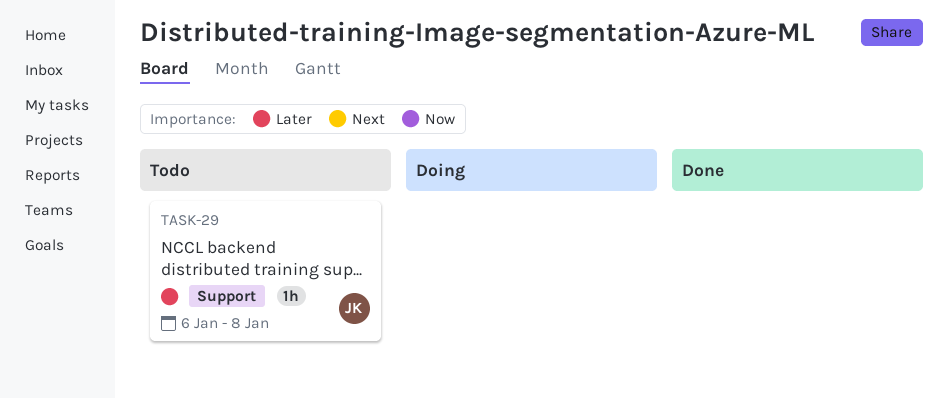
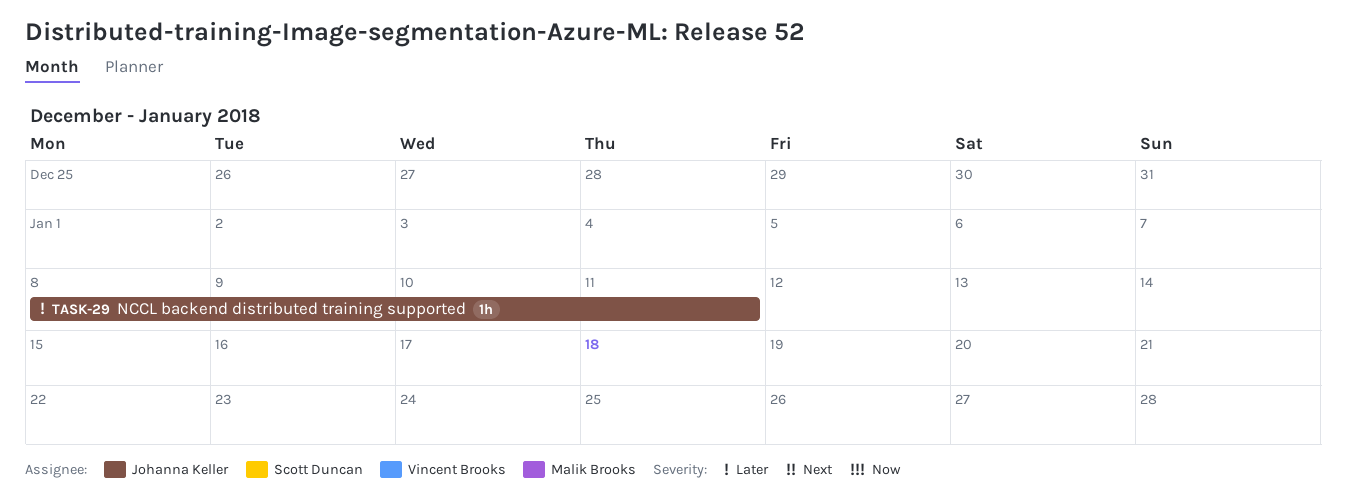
TASK-29, start: Jan 6 -> Jan 8
TASK-29, due: Jan 8 -> Jan 11

